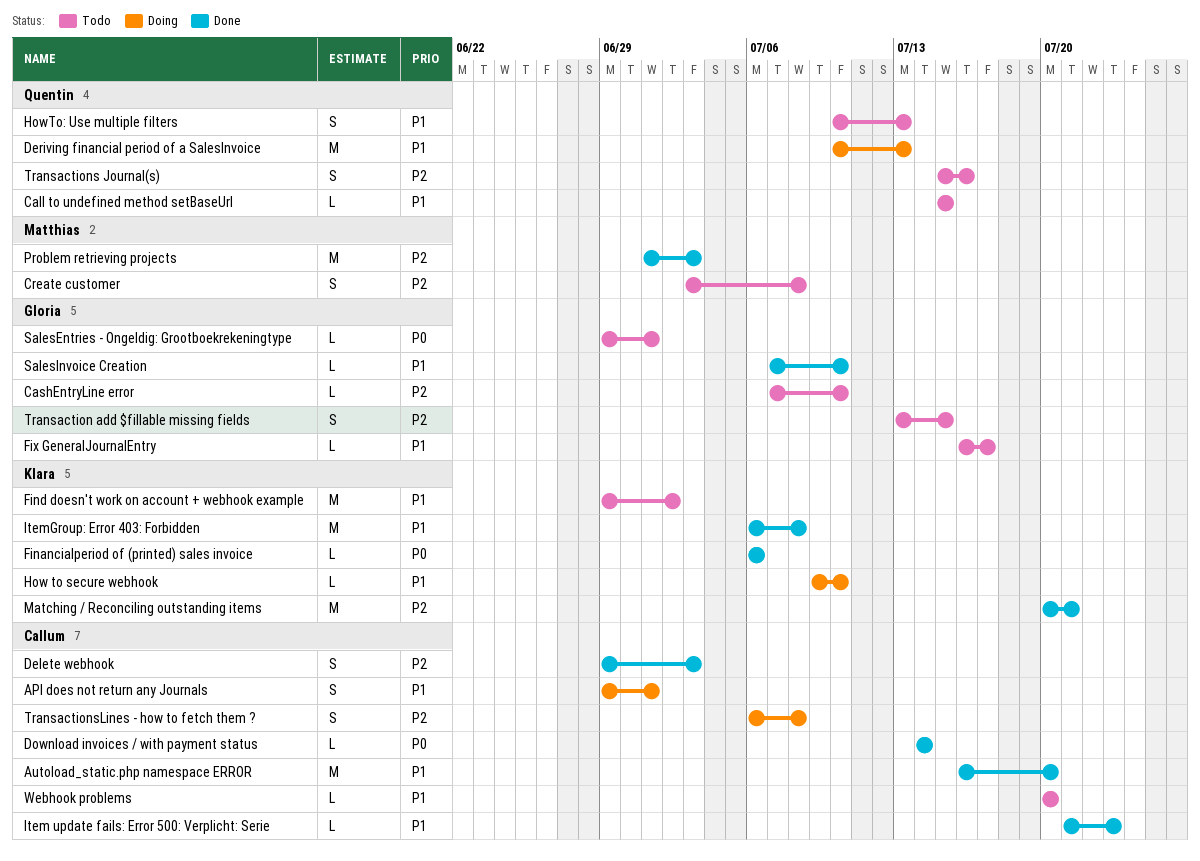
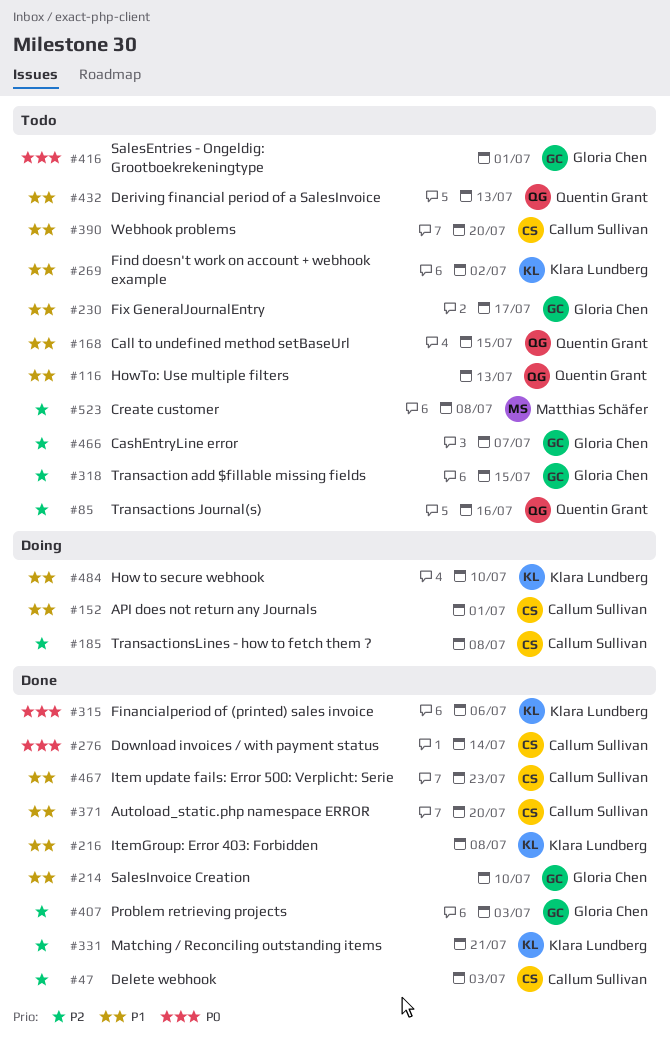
CashEntryLine error, due: Jul 10 -> Jul 7
Deriving financial period of a SalesInvoice, status: Doing -> Todo
Problem retrieving projects, owner: Matthias Schäfer -> Gloria Chen

